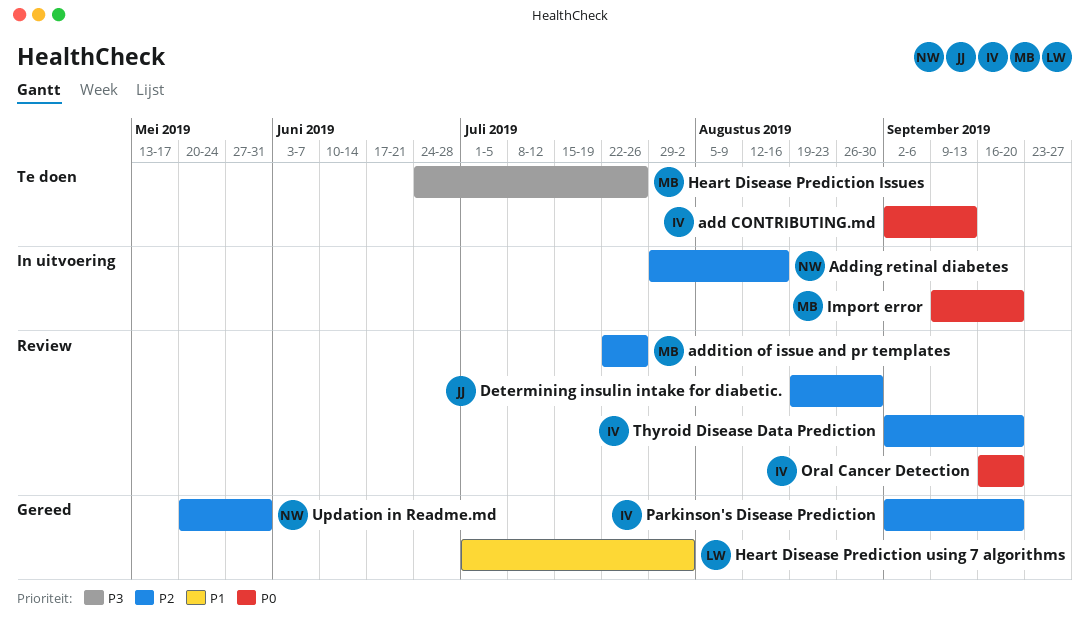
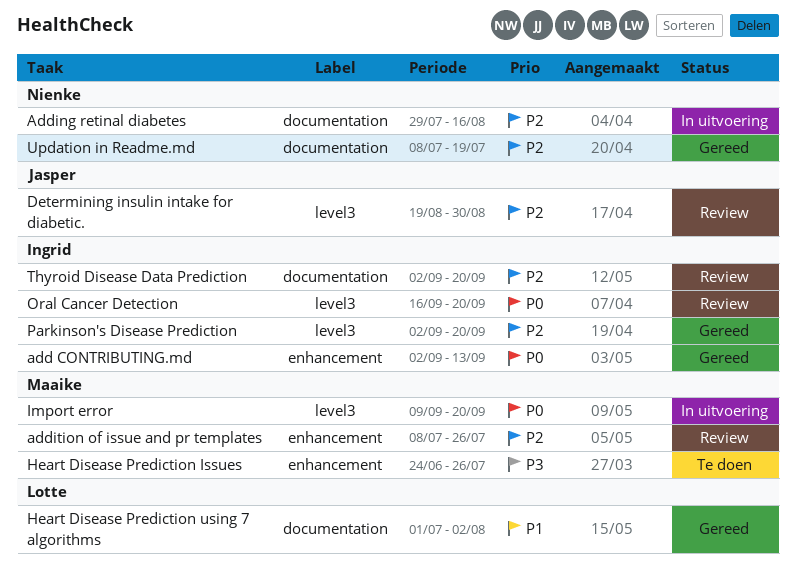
add CONTRIBUTING.md, status: Te doen -> Gereed
addition of issue and pr templates, start: Jul 22 -> Jul 8
Updation in Readme.md, start: May 20 -> Jul 8
Updation in Readme.md, due: May 31 -> Jul 19

